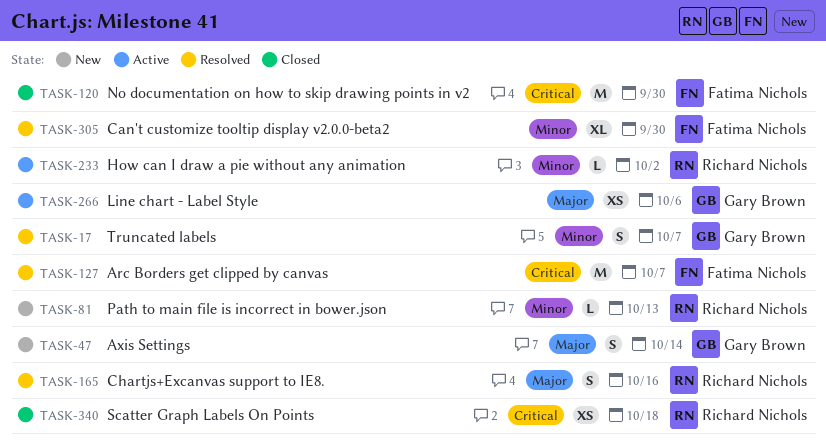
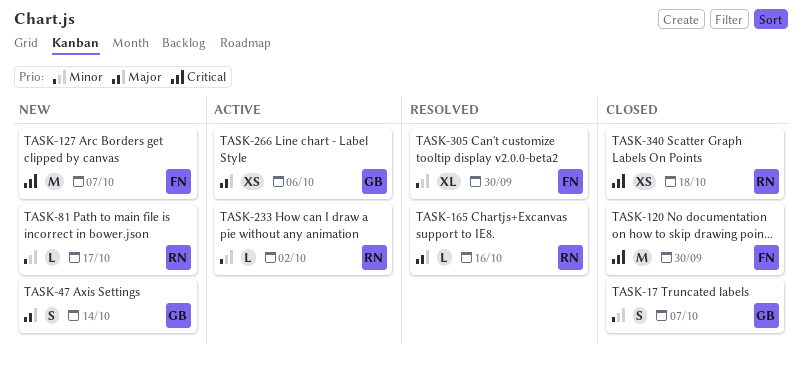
TASK-17, status: Resolved -> Closed
TASK-81, due: Oct 13 -> Oct 17
TASK-127, status: Resolved -> New
TASK-165, estimate: S -> L

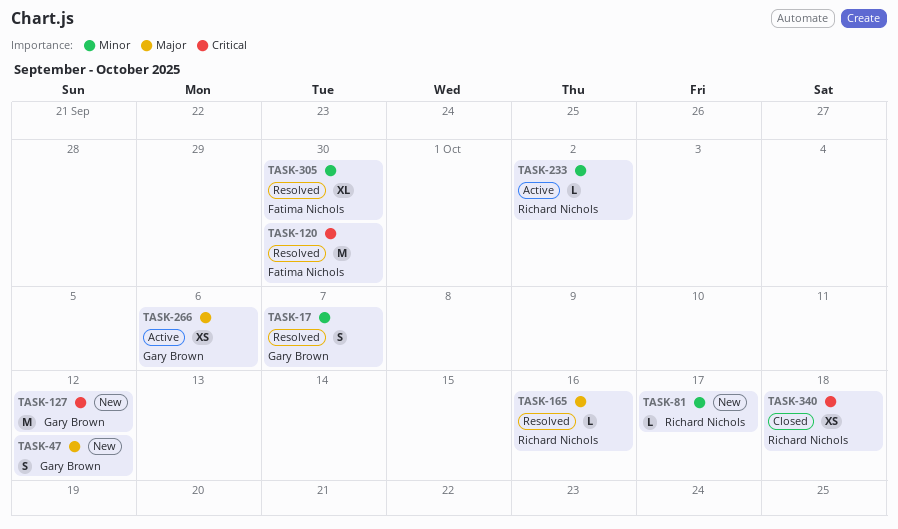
TASK-17, status: Closed -> Resolved
TASK-47, due: Oct 14 -> Oct 12
TASK-120, status: Closed -> Resolved
TASK-127, owner: Fatima Nichols -> Gary Brown
TASK-127, due: Oct 7 -> Oct 12

